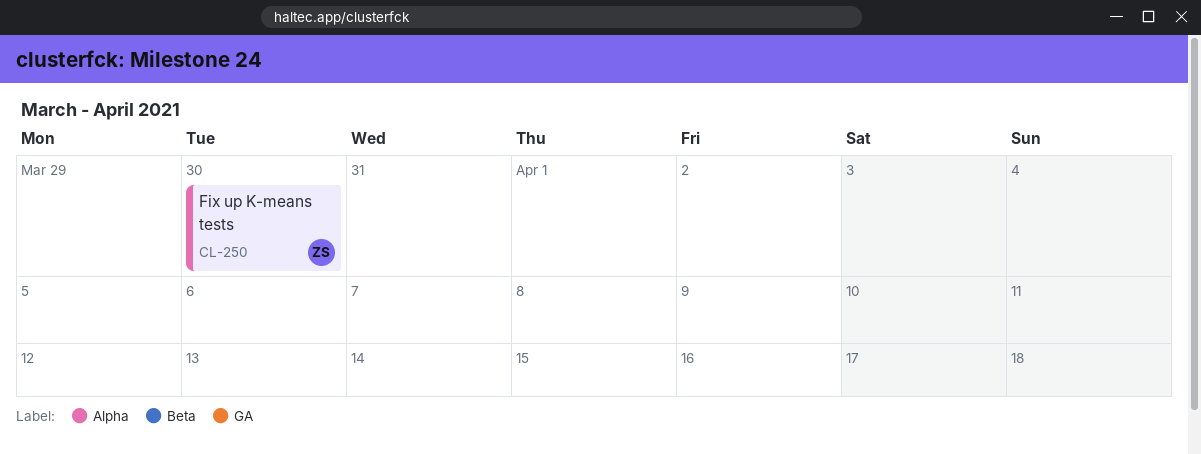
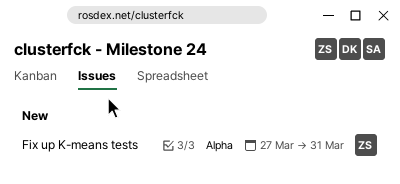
Fix up K-means tests, due: Mar 30 -> Mar 31

